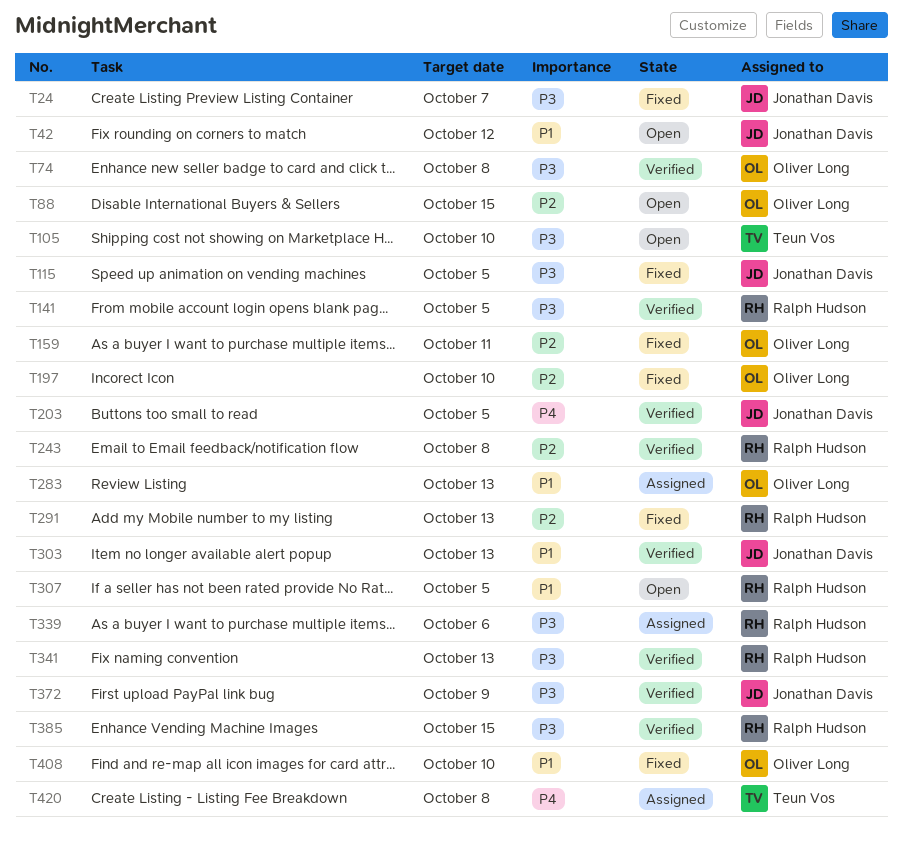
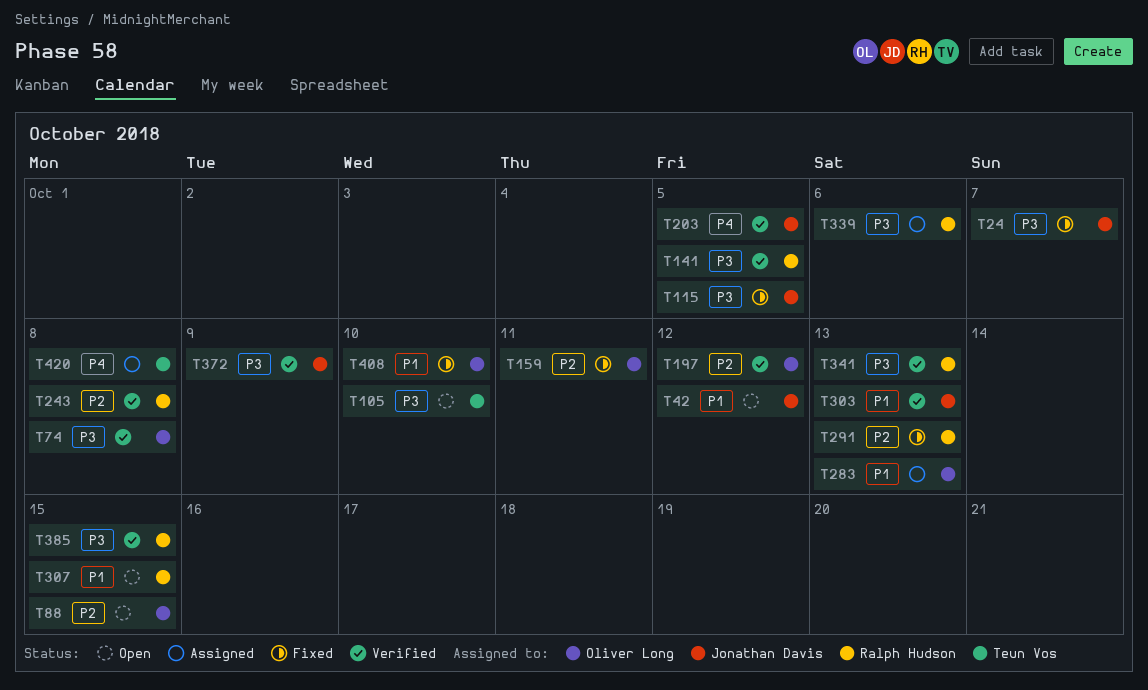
T197, status: Fixed -> Verified
T197, due: Oct 10 -> Oct 12
T307, due: Oct 5 -> Oct 15

